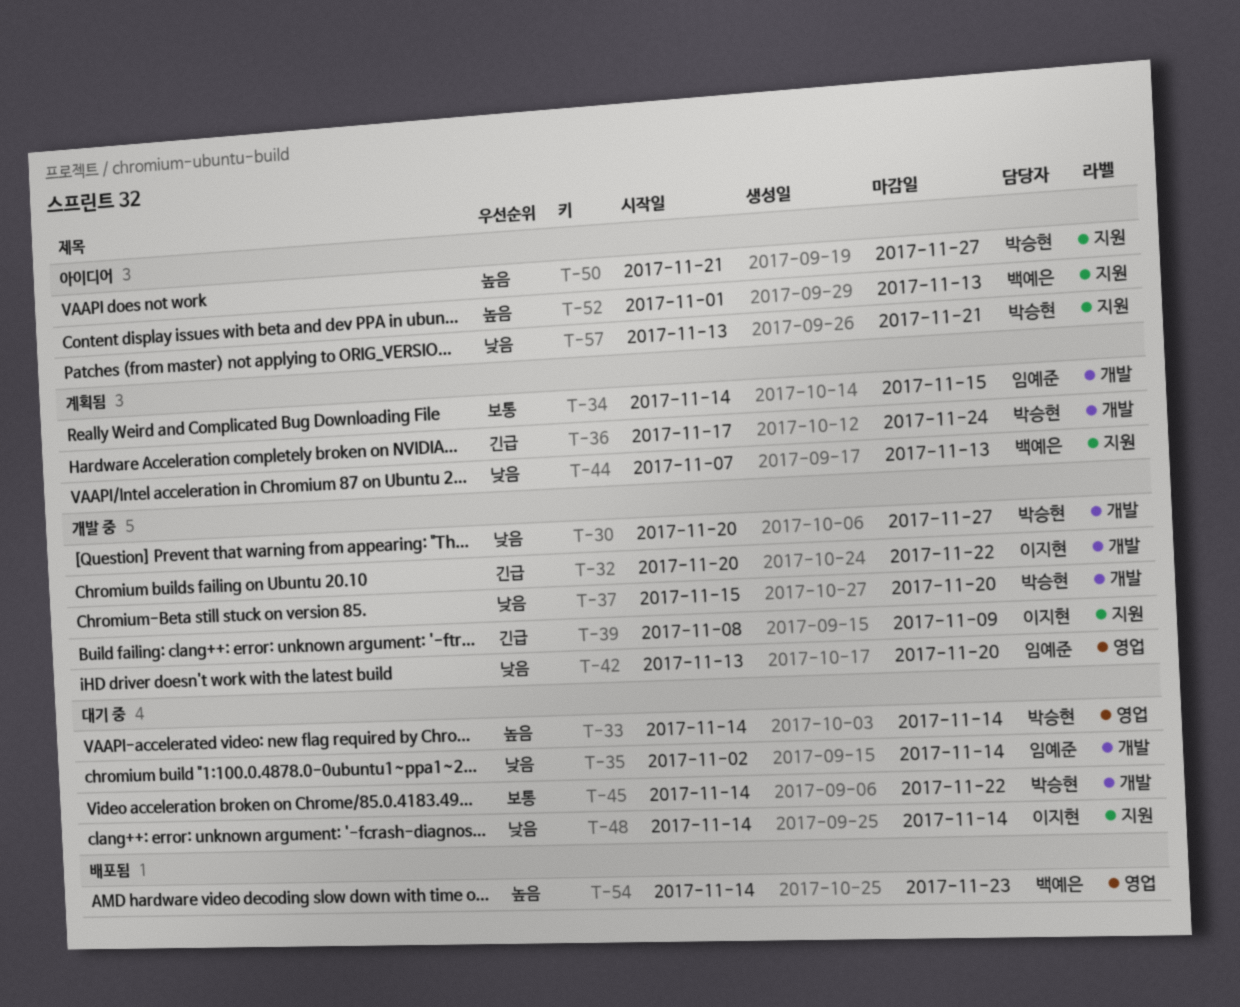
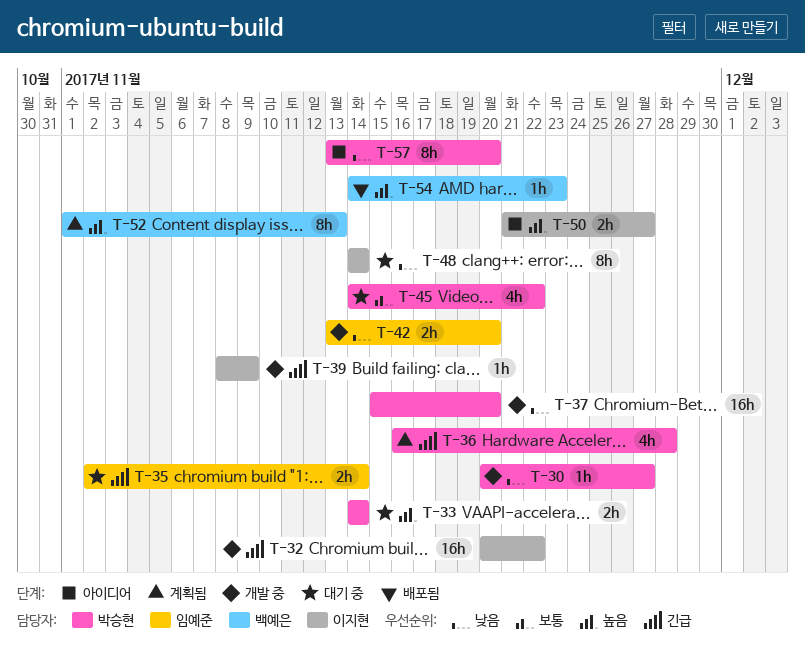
T-34: present -> none
T-35, priority: 낮음 -> 긴급
T-36, start: Nov 17 -> Nov 16
T-36, due: Nov 24 -> Nov 28
T-44: present -> none
T-50, owner: 박승현 -> 이지현
T-52, status: 아이디어 -> 계획됨
T-57, due: Nov 21 -> Nov 20

